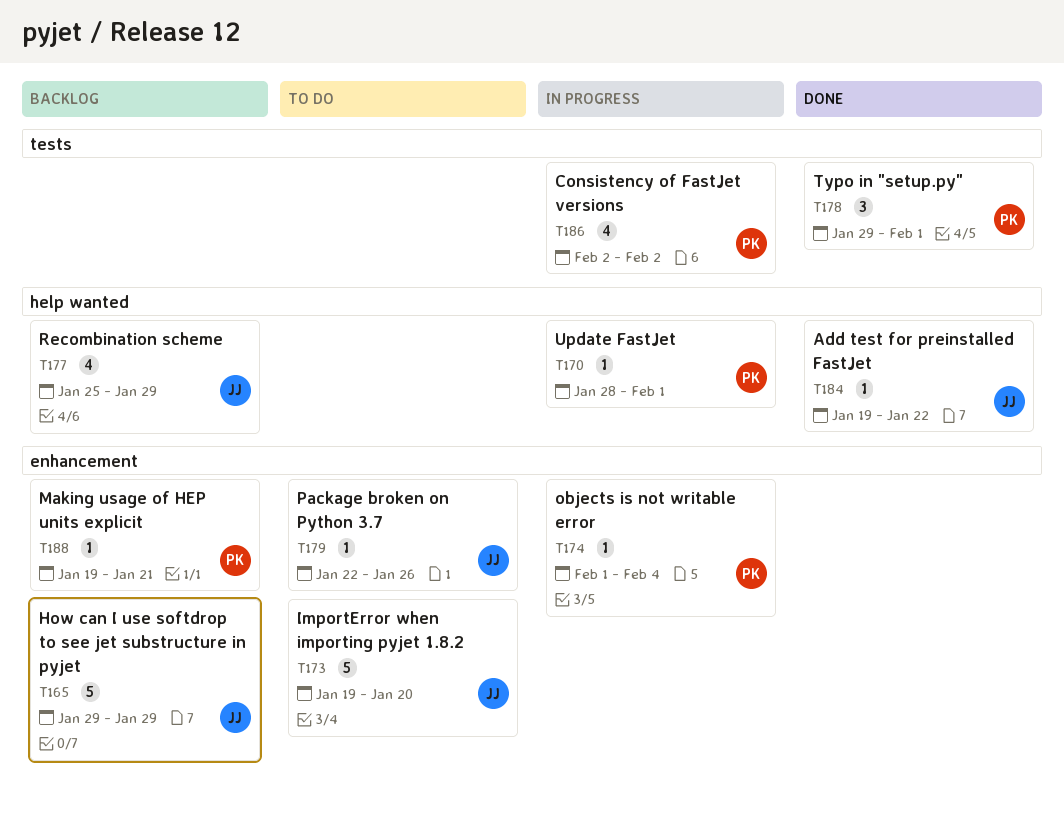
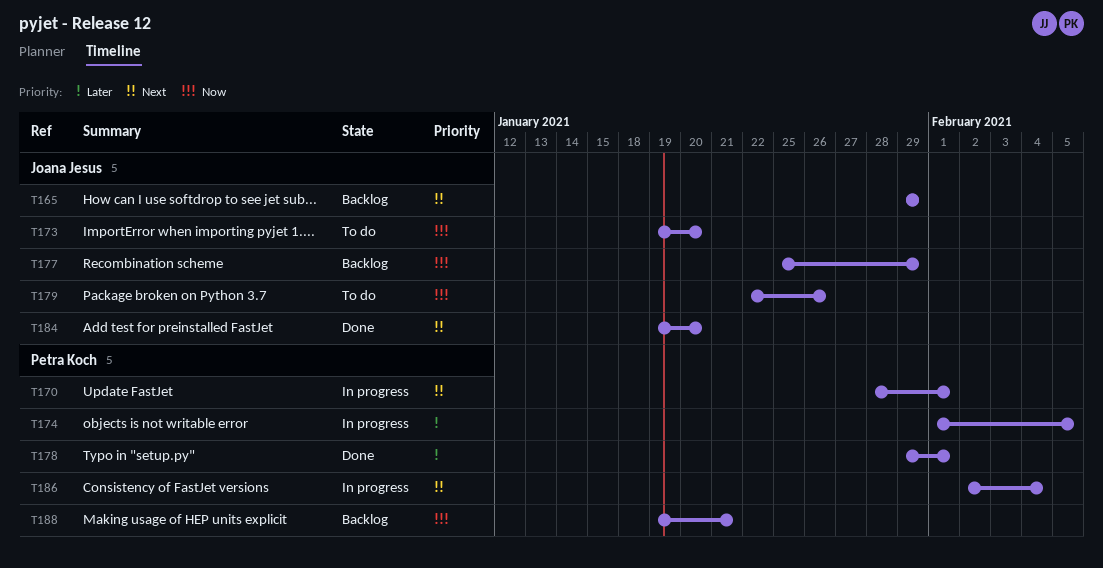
T174, due: Feb 4 -> Feb 5
T184, due: Jan 22 -> Jan 20
T186, due: Feb 2 -> Feb 4

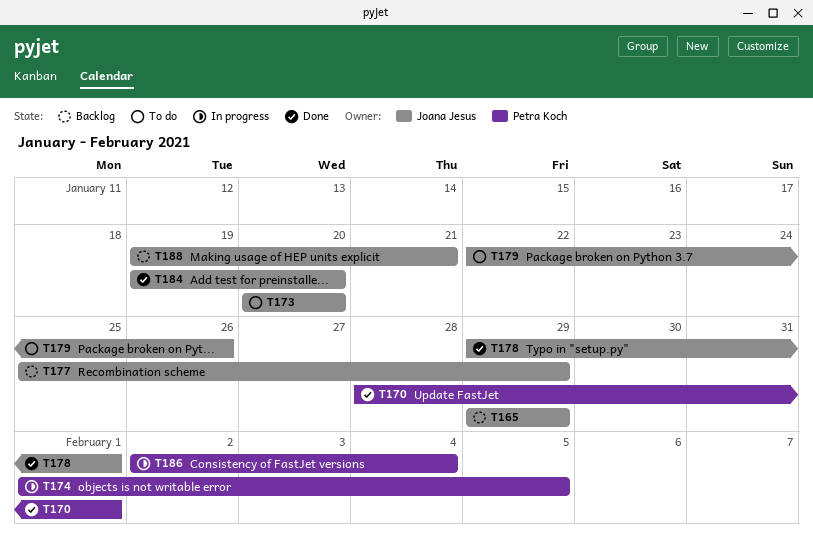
T170, status: In progress -> Done
T173, start: Jan 19 -> Jan 20
T178, owner: Petra Koch -> Joana Jesus
T188, owner: Petra Koch -> Joana Jesus

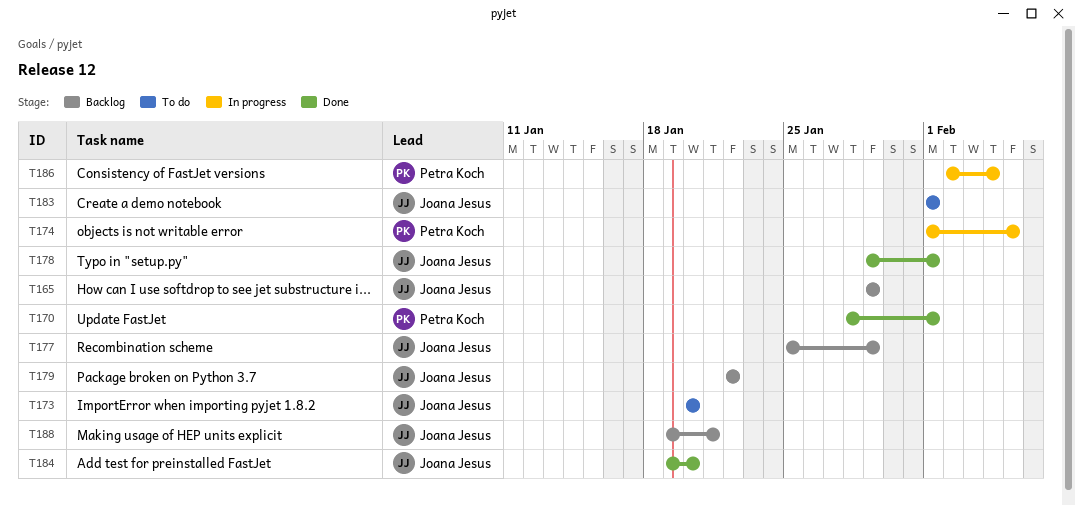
T179, status: To do -> Backlog
T179, due: Jan 26 -> Jan 22
T183: none -> present

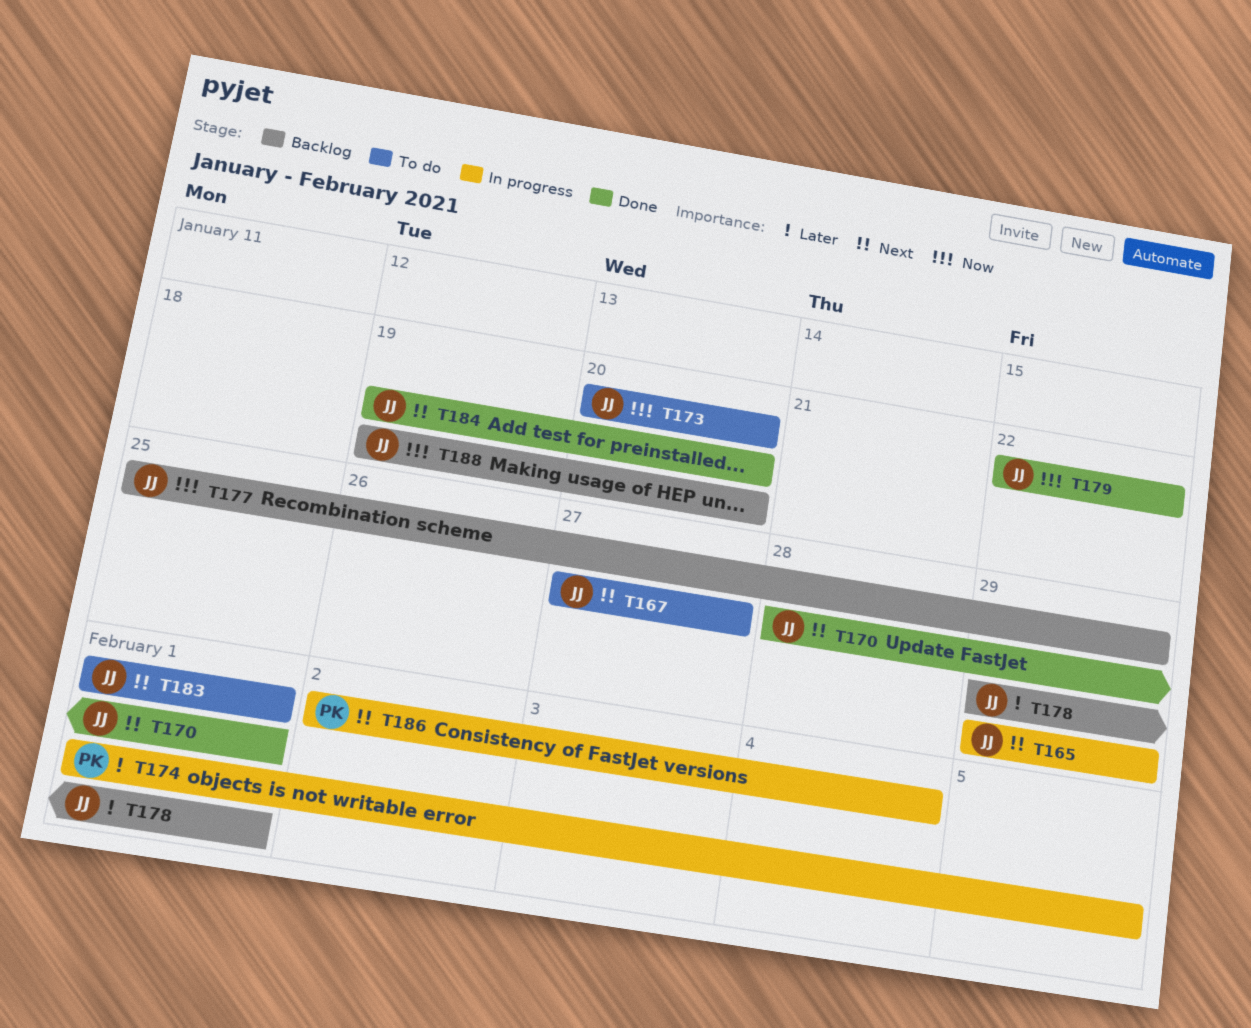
T165, status: Backlog -> In progress
T167: none -> present
T170, owner: Petra Koch -> Joana Jesus
T178, status: Done -> Backlog
T179, status: Backlog -> Done
T188, due: Jan 21 -> Jan 20

